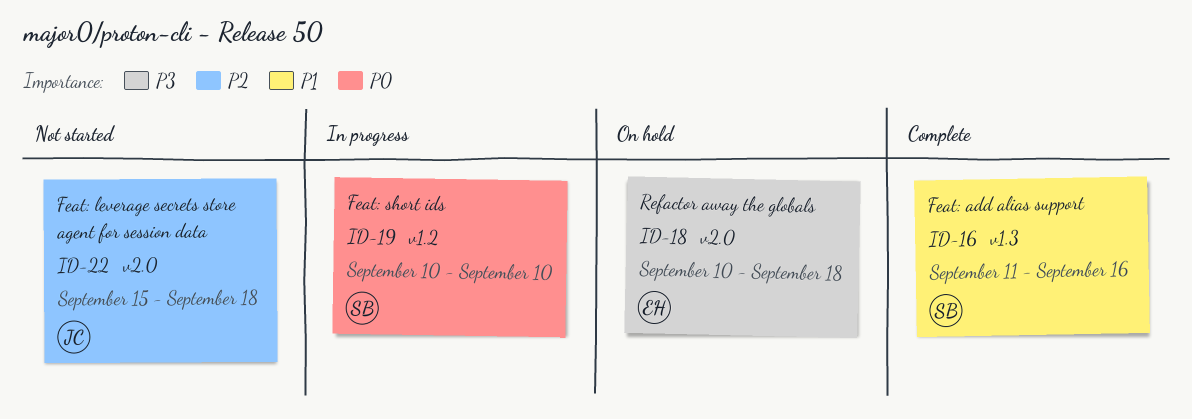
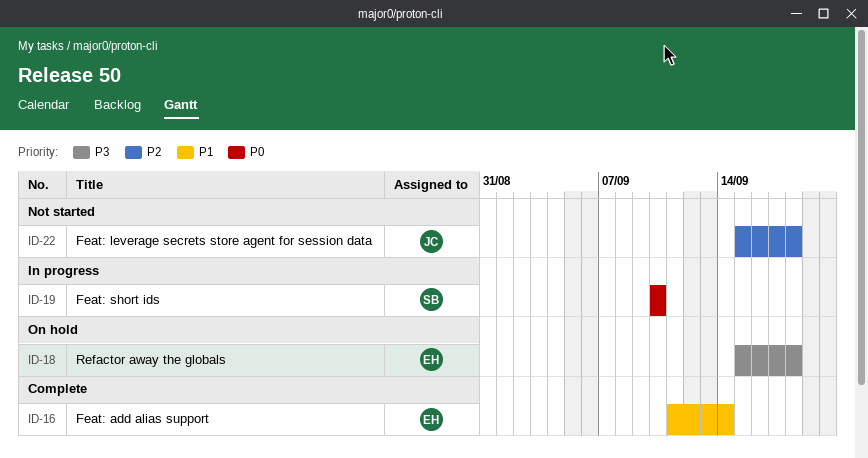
ID-16, owner: SB -> EH
ID-16, due: Sep 16 -> Sep 14
ID-18, start: Sep 10 -> Sep 15

